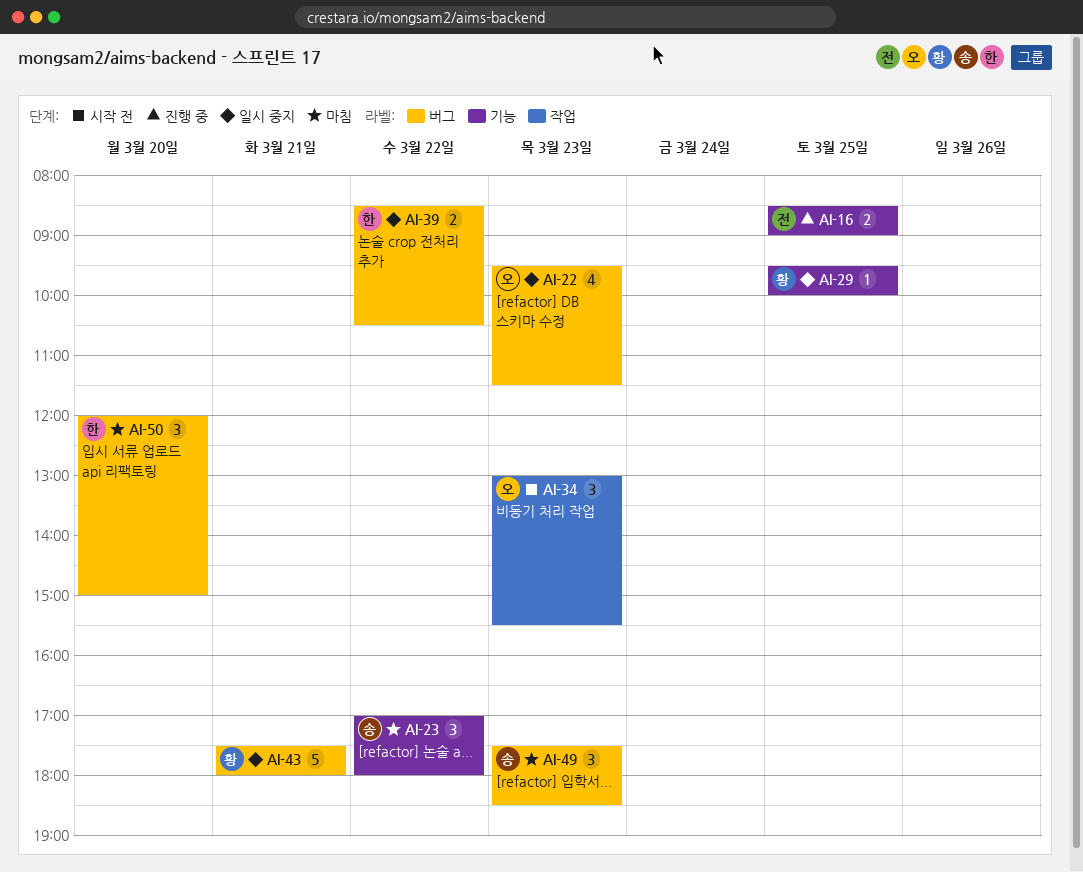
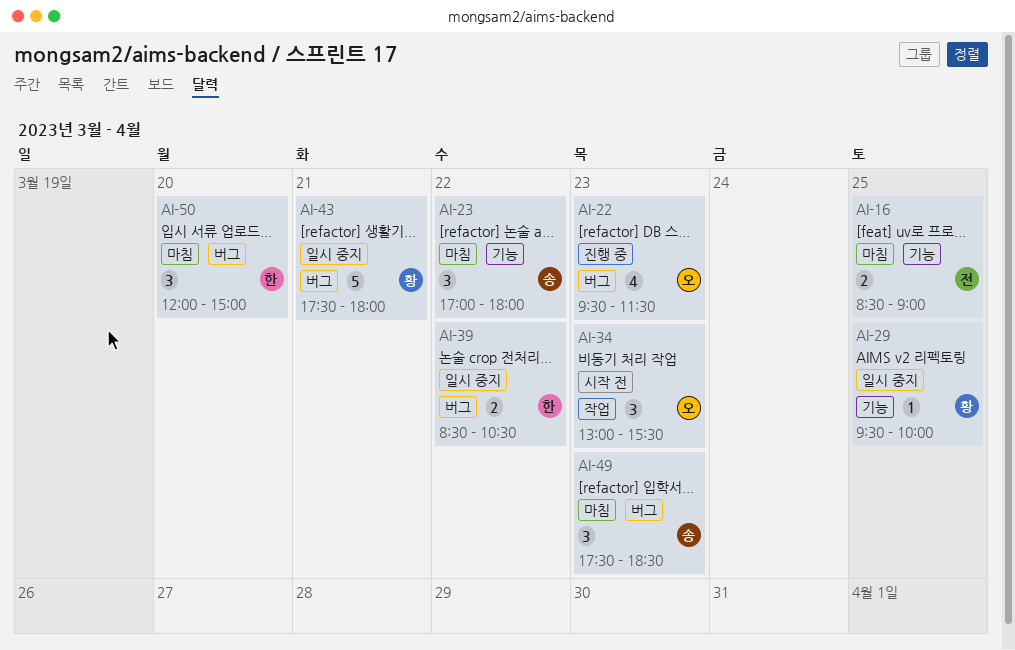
AI-16, status: 진행 중 -> 마침
AI-22, status: 일시 중지 -> 진행 중

